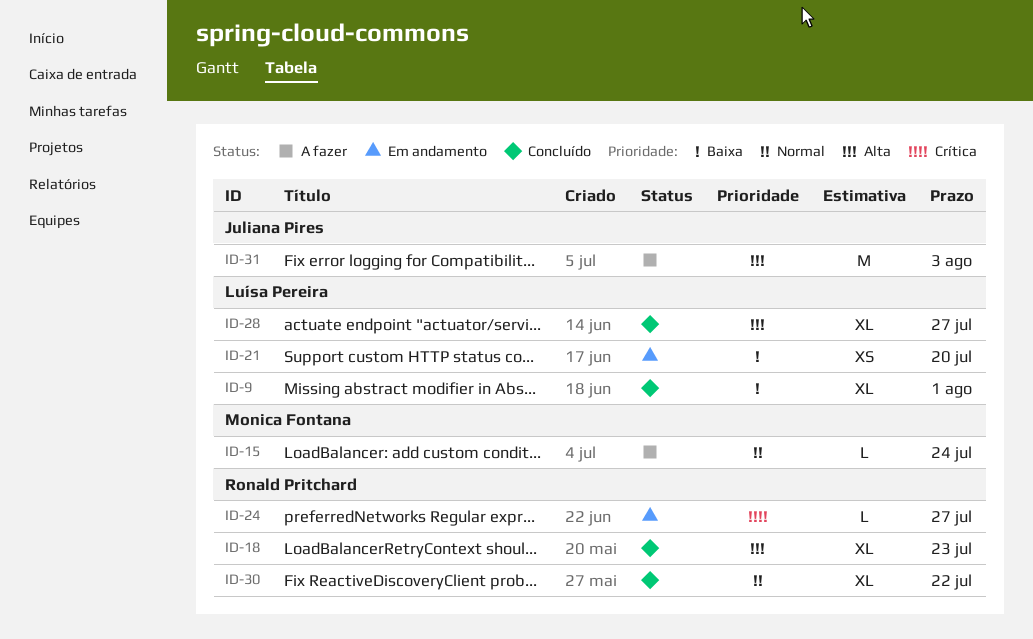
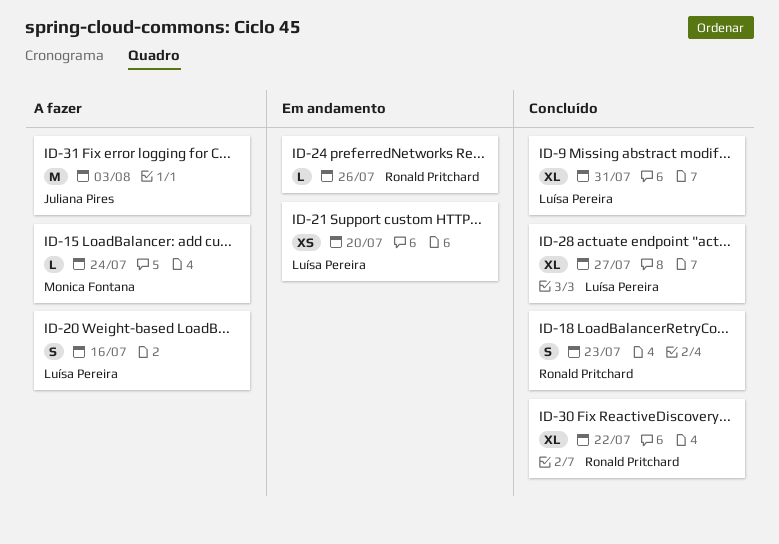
ID-9, due: Aug 1 -> Jul 31
ID-18, estimate: XL -> S
ID-20: none -> present
ID-24, due: Jul 27 -> Jul 26

